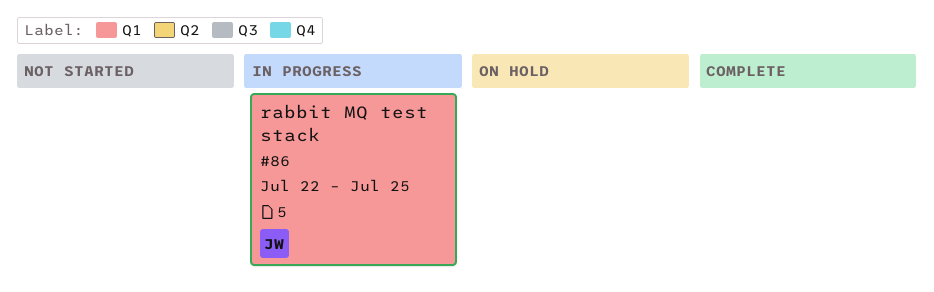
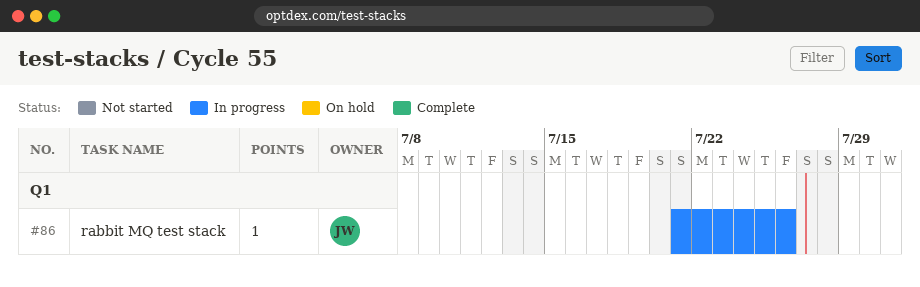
#86, start: Jul 22 -> Jul 21
#86, due: Jul 25 -> Jul 26

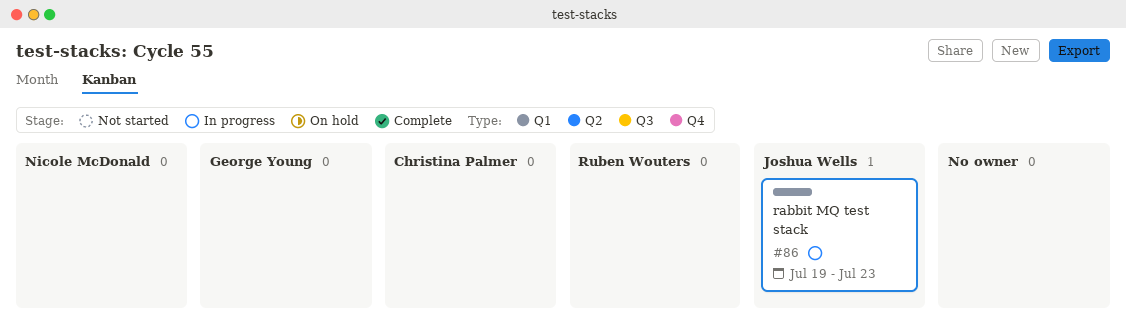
#86, start: Jul 21 -> Jul 19
#86, due: Jul 26 -> Jul 23

